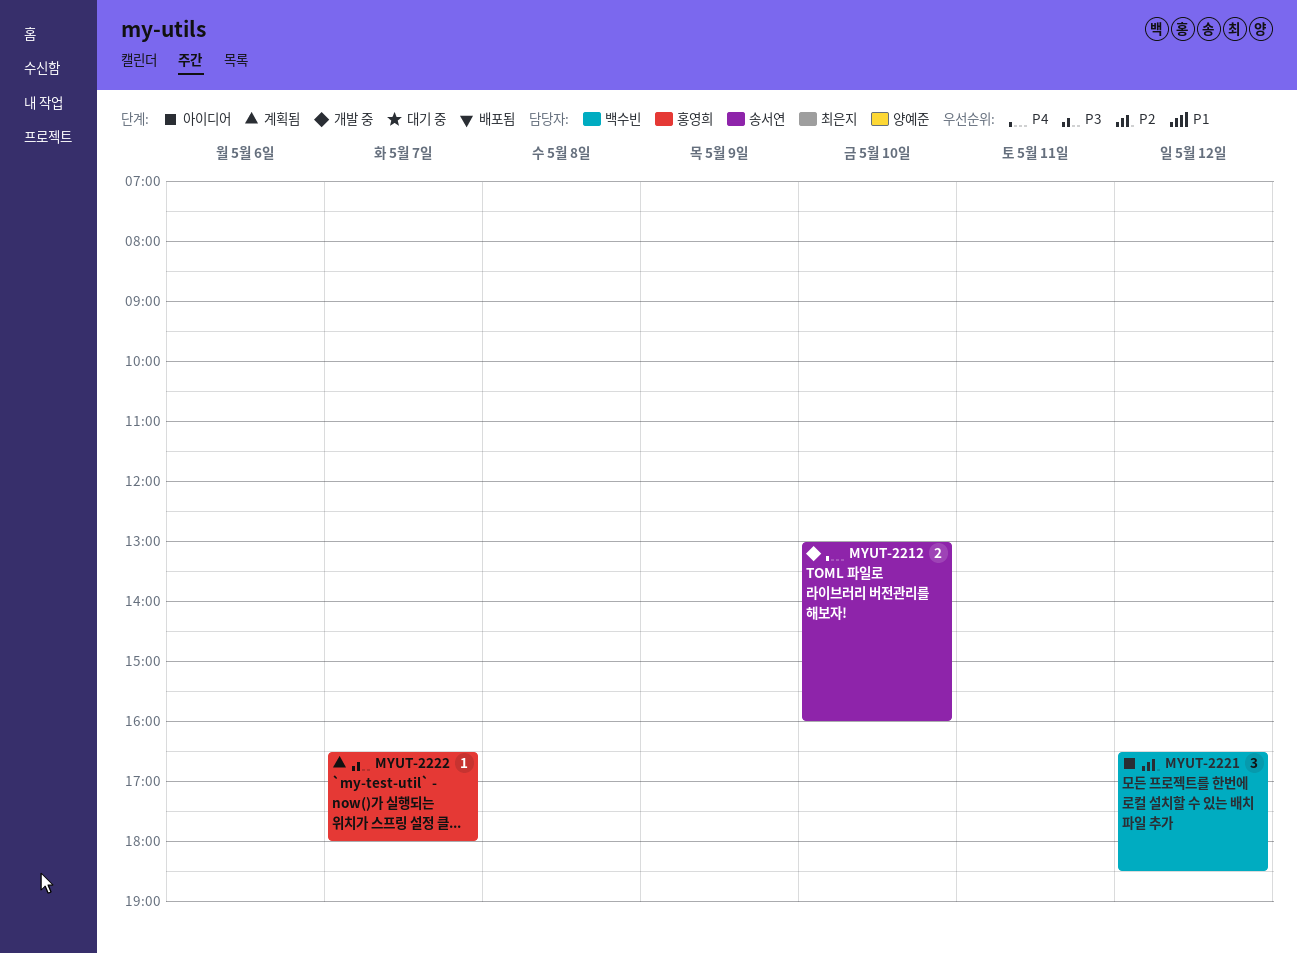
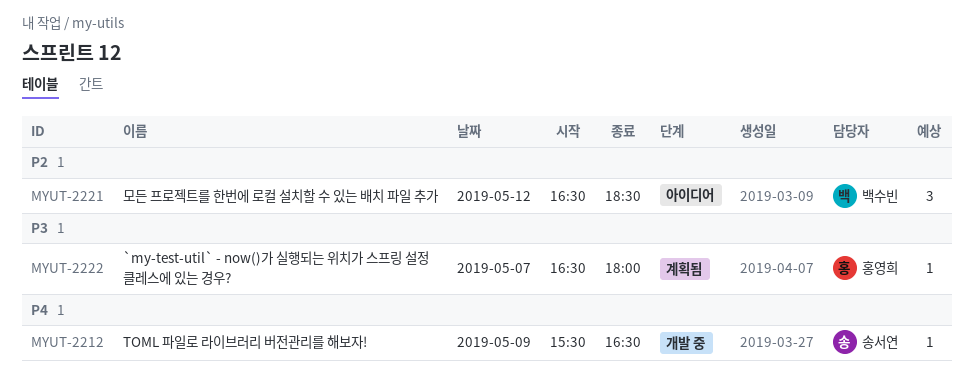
MYUT-2212, estimate: 2 -> 1
MYUT-2212, day: May 10 -> May 9
MYUT-2212, begins: 13:00 -> 15:30
MYUT-2212, ends: 16:00 -> 16:30

